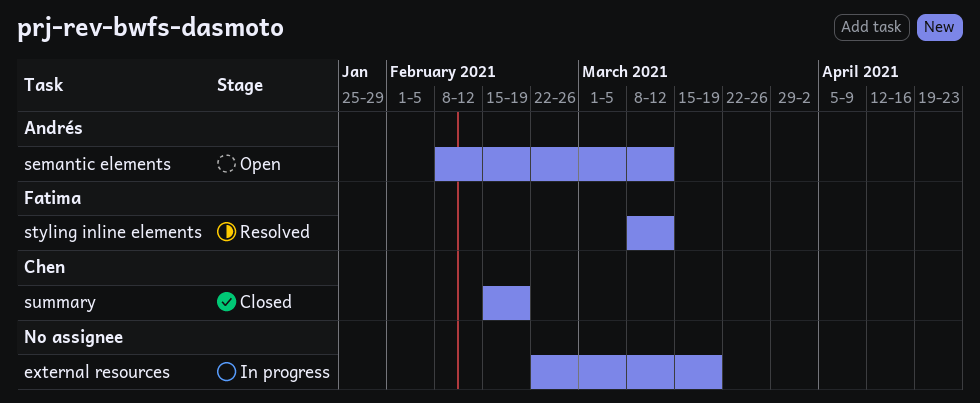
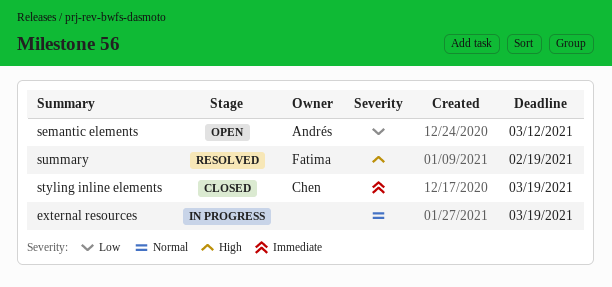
styling inline elements, status: Resolved -> Closed
styling inline elements, owner: Fatima -> Chen
styling inline elements, due: Mar 12 -> Mar 19
summary, status: Closed -> Resolved
summary, owner: Chen -> Fatima

